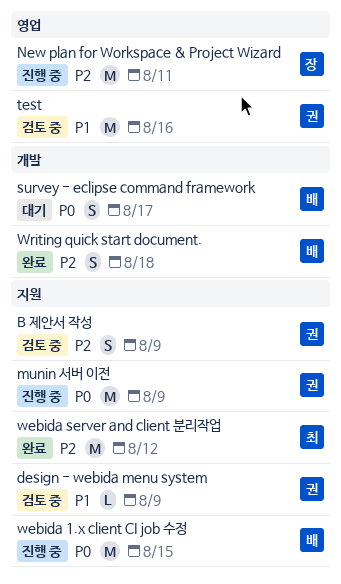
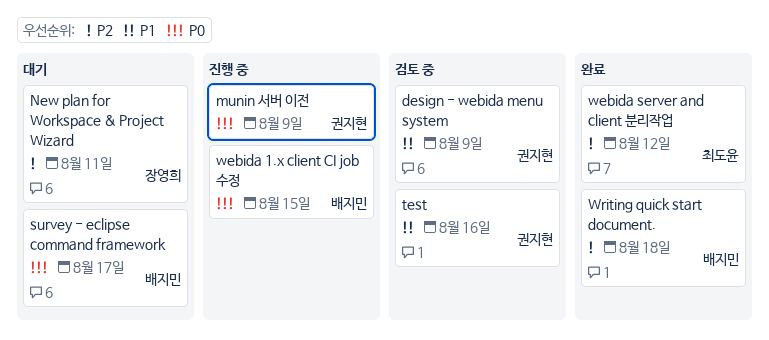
B 제안서 작성: present -> none
New plan for Workspace & Project Wizard, status: 진행 중 -> 대기

